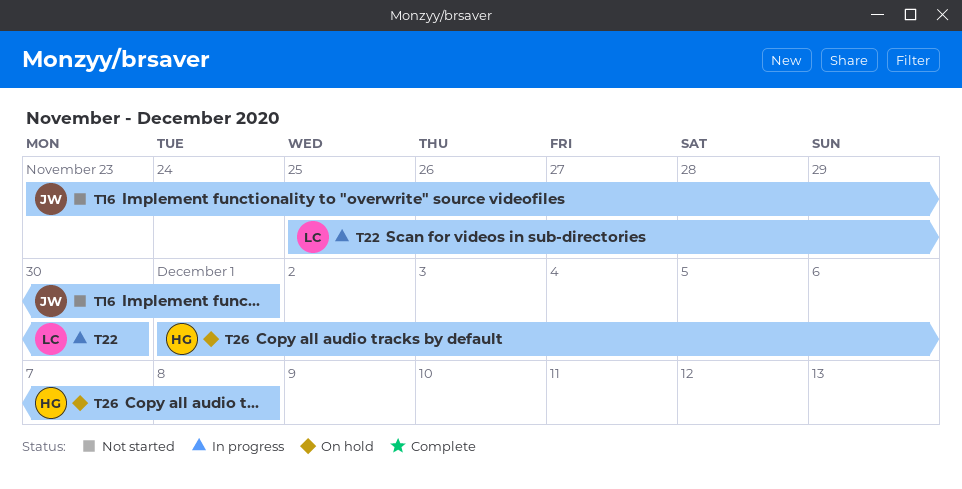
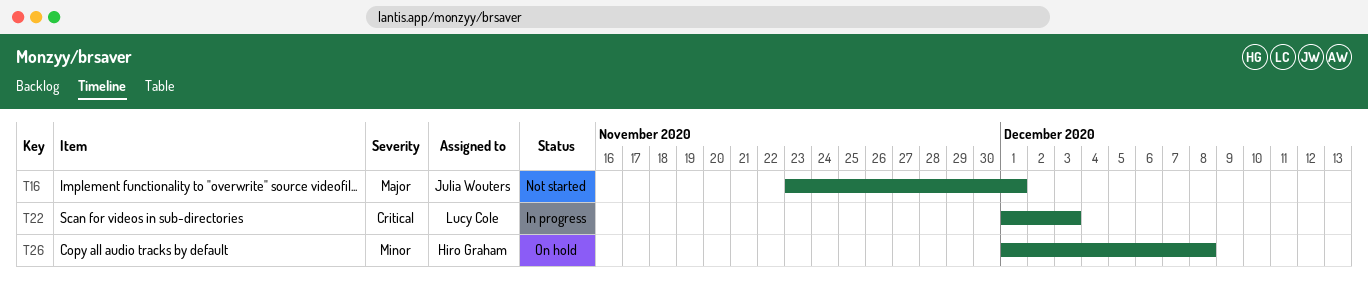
T22, start: Nov 25 -> Dec 1
T22, due: Nov 30 -> Dec 3

